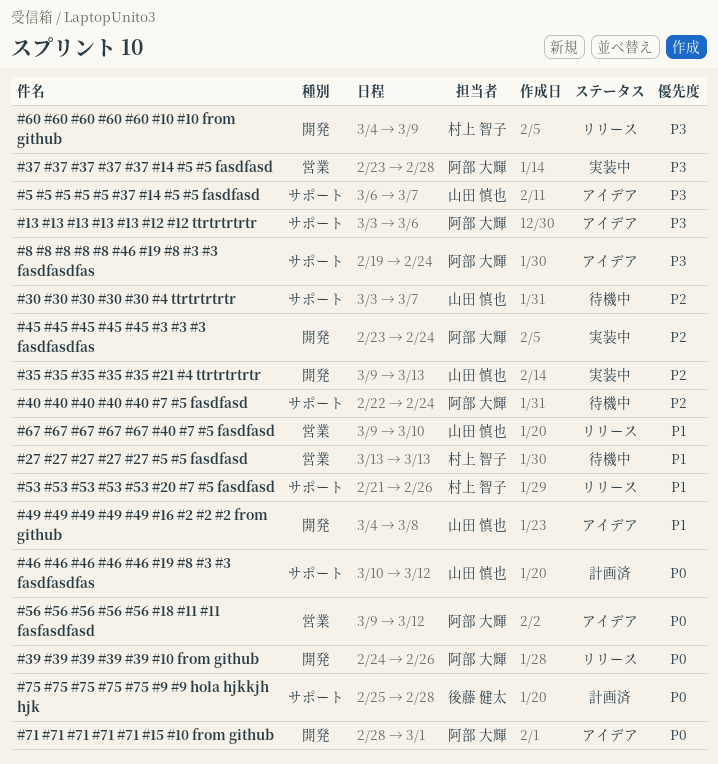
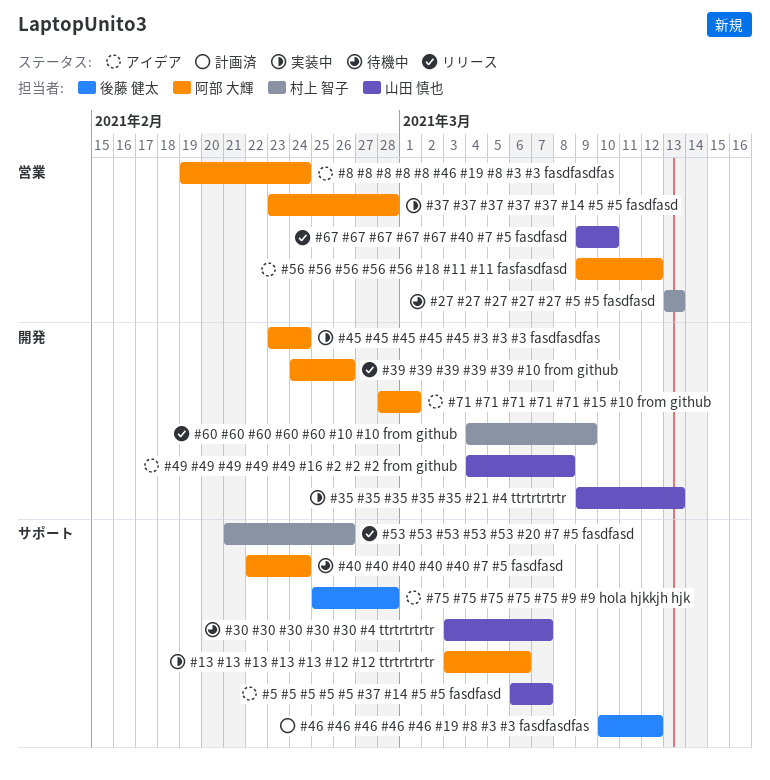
#13 #13 #13 #13 #13 #12 #12 ttrtrtrtrtr, status: アイデア -> 実装中
#46 #46 #46 #46 #46 #19 #8 #3 #3 fasdfasdfas, owner: 山田 慎也 -> 後藤 健太
#75 #75 #75 #75 #75 #9 #9 hola hjkkjh hjk, status: 計画済 -> アイデア
#8 #8 #8 #8 #8 #46 #19 #8 #3 #3 fasdfasdfas, label: サポート -> 営業

